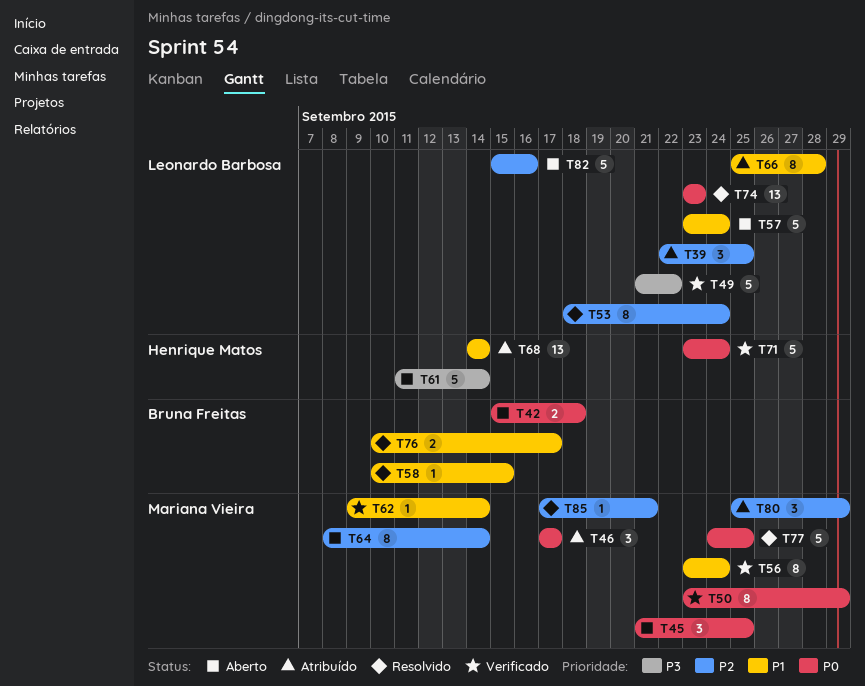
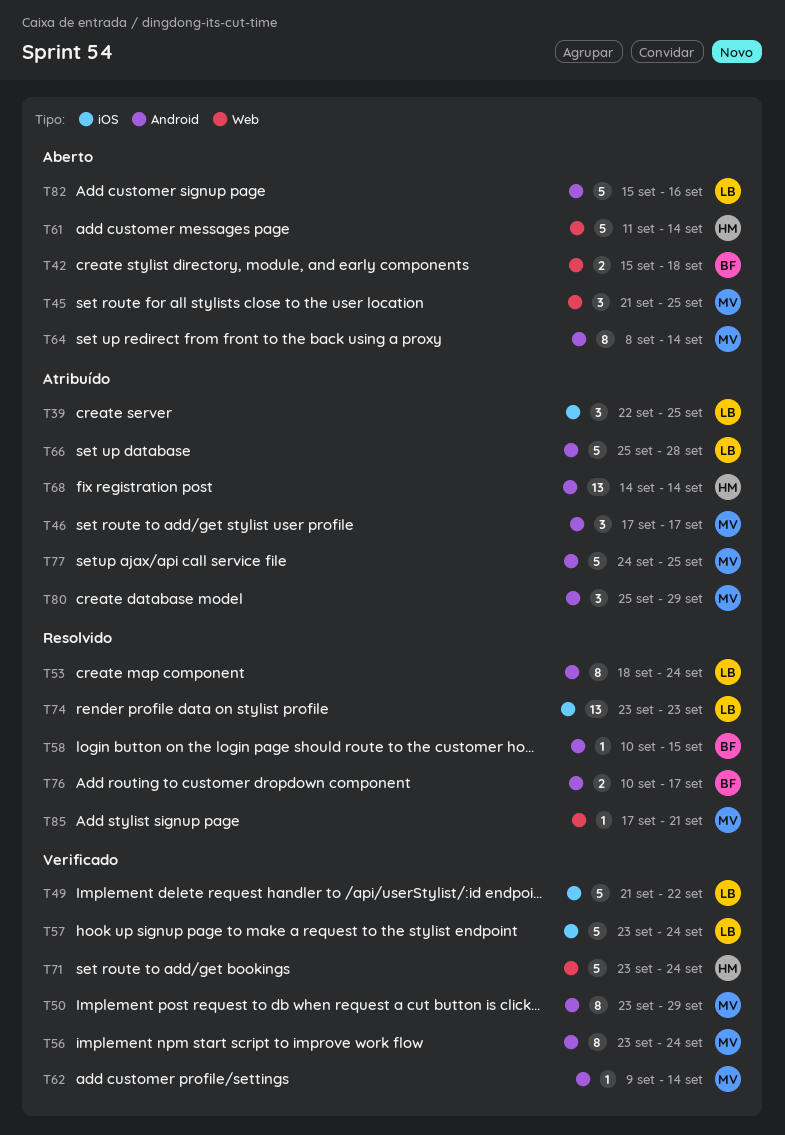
T57, status: Aberto -> Verificado
T66, estimate: 8 -> 5
T77, status: Resolvido -> Atribuído

